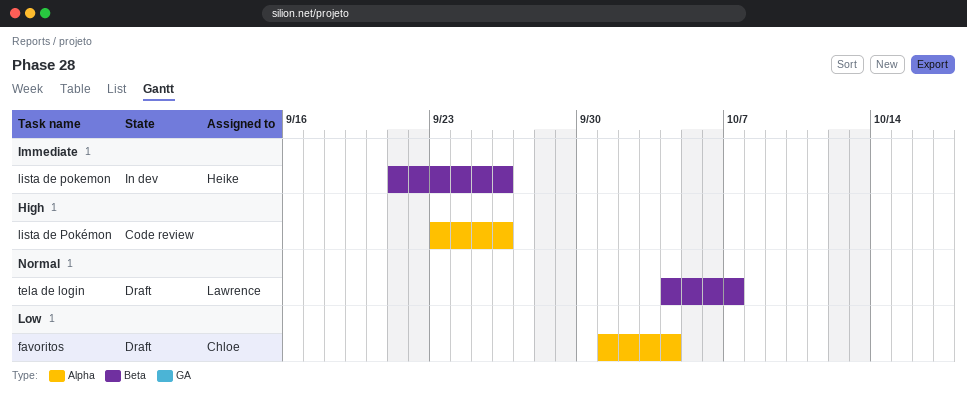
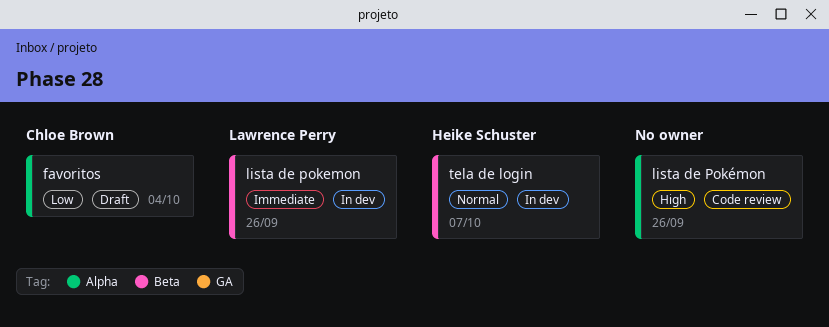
lista de pokemon, owner: Heike Schuster -> Lawrence Perry
tela de login, status: Draft -> In dev
tela de login, owner: Lawrence Perry -> Heike Schuster

